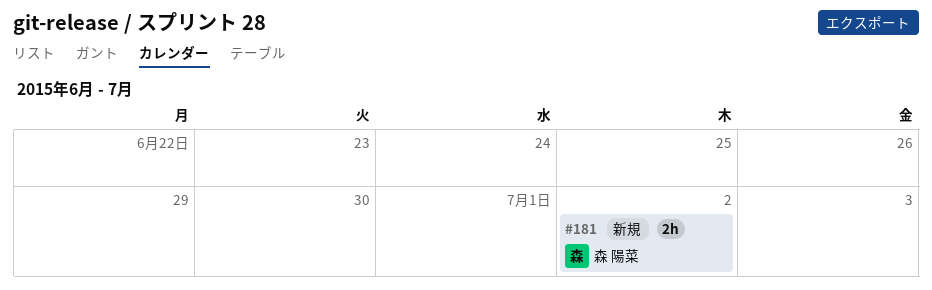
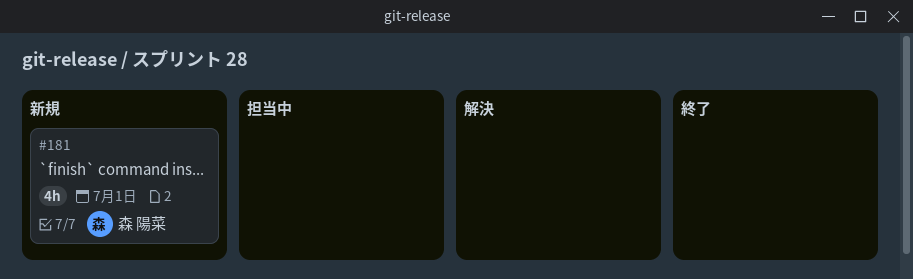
#181, estimate: 2h -> 4h
#181, due: Jul 2 -> Jul 1

